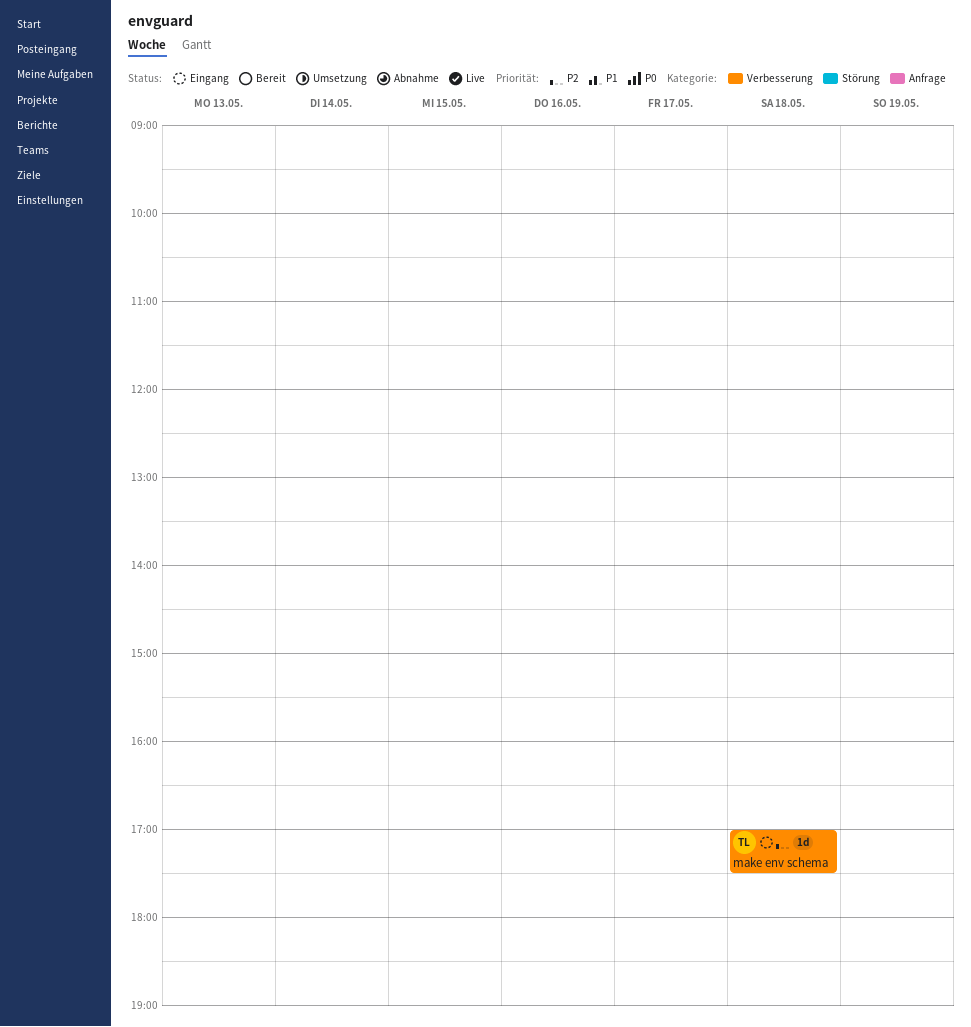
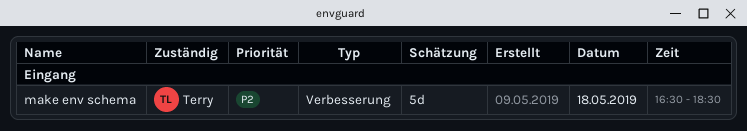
make env schema, estimate: 1d -> 5d
make env schema, begins: 17:00 -> 16:30
make env schema, ends: 17:30 -> 18:30

